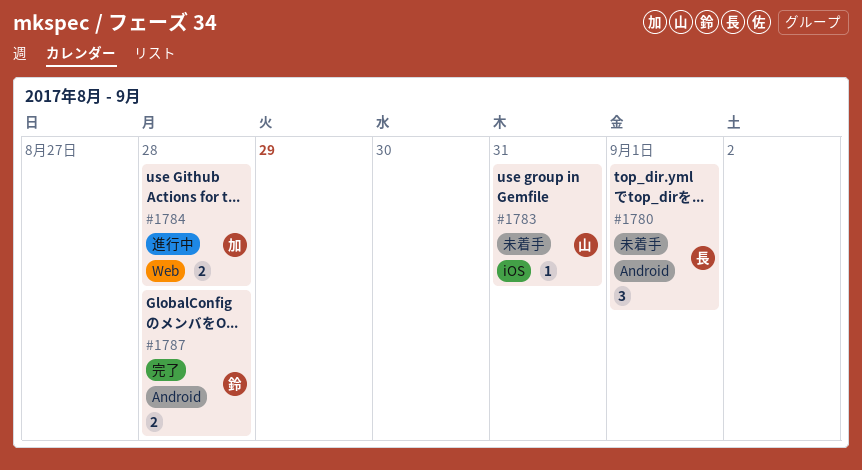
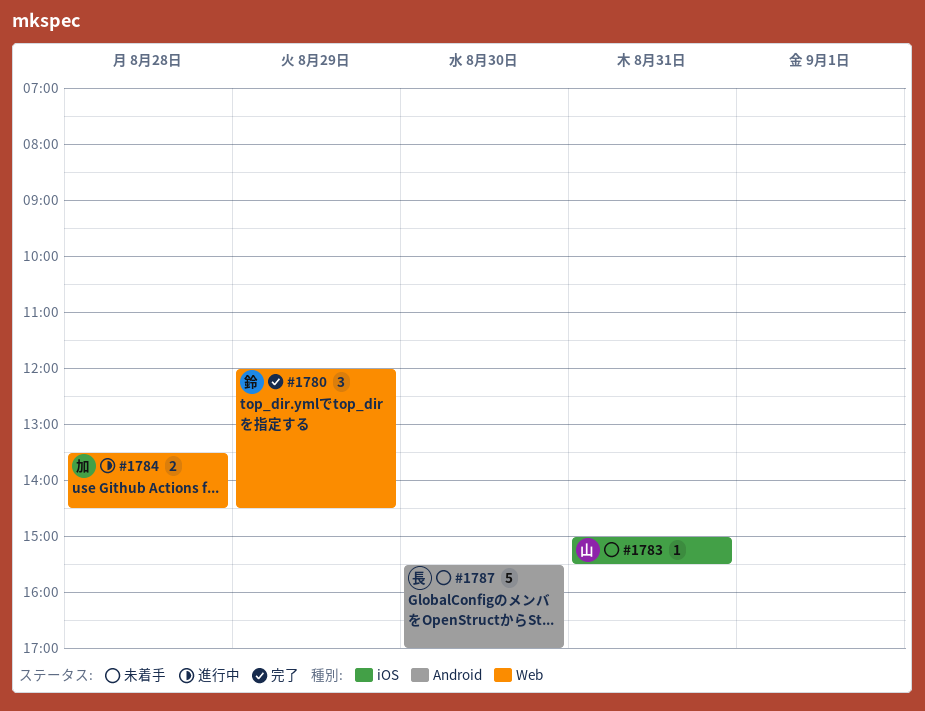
#1780, status: 未着手 -> 完了
#1780, owner: 長 -> 鈴
#1780, label: Android -> Web
#1780, day: Sep 1 -> Aug 29
#1787, status: 完了 -> 未着手
#1787, owner: 鈴 -> 長
#1787, estimate: 2 -> 5
#1787, day: Aug 28 -> Aug 30

